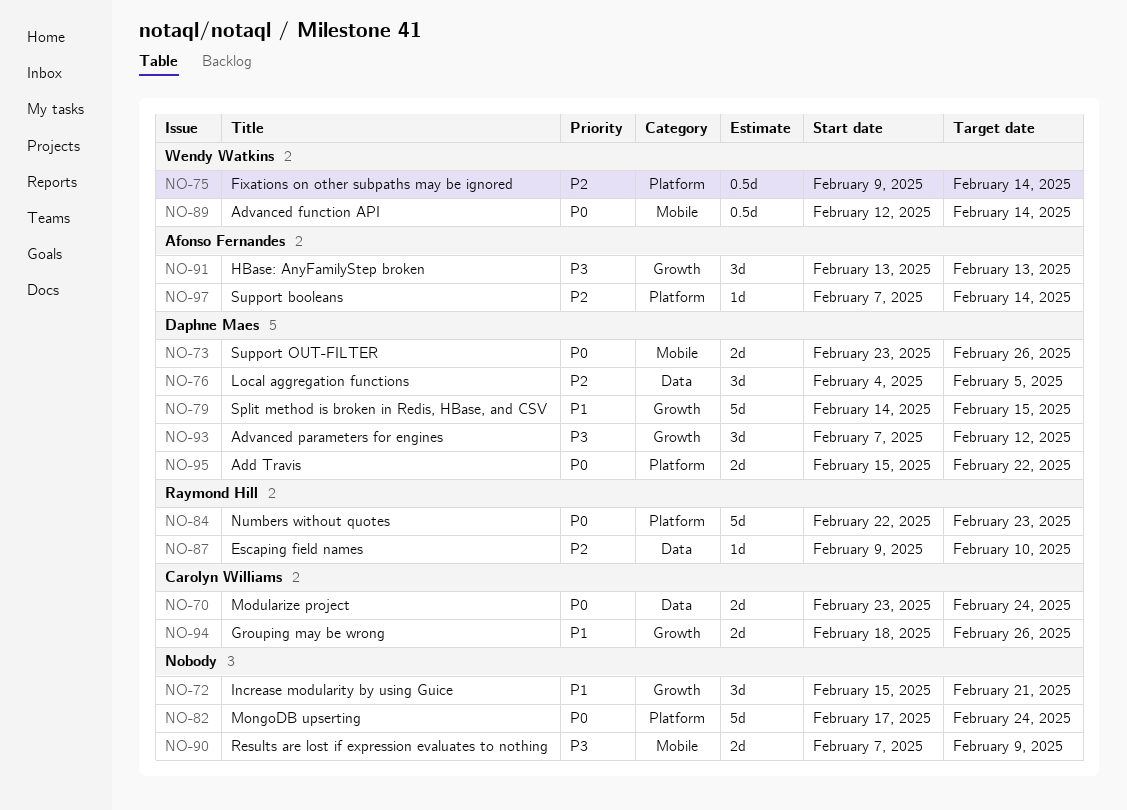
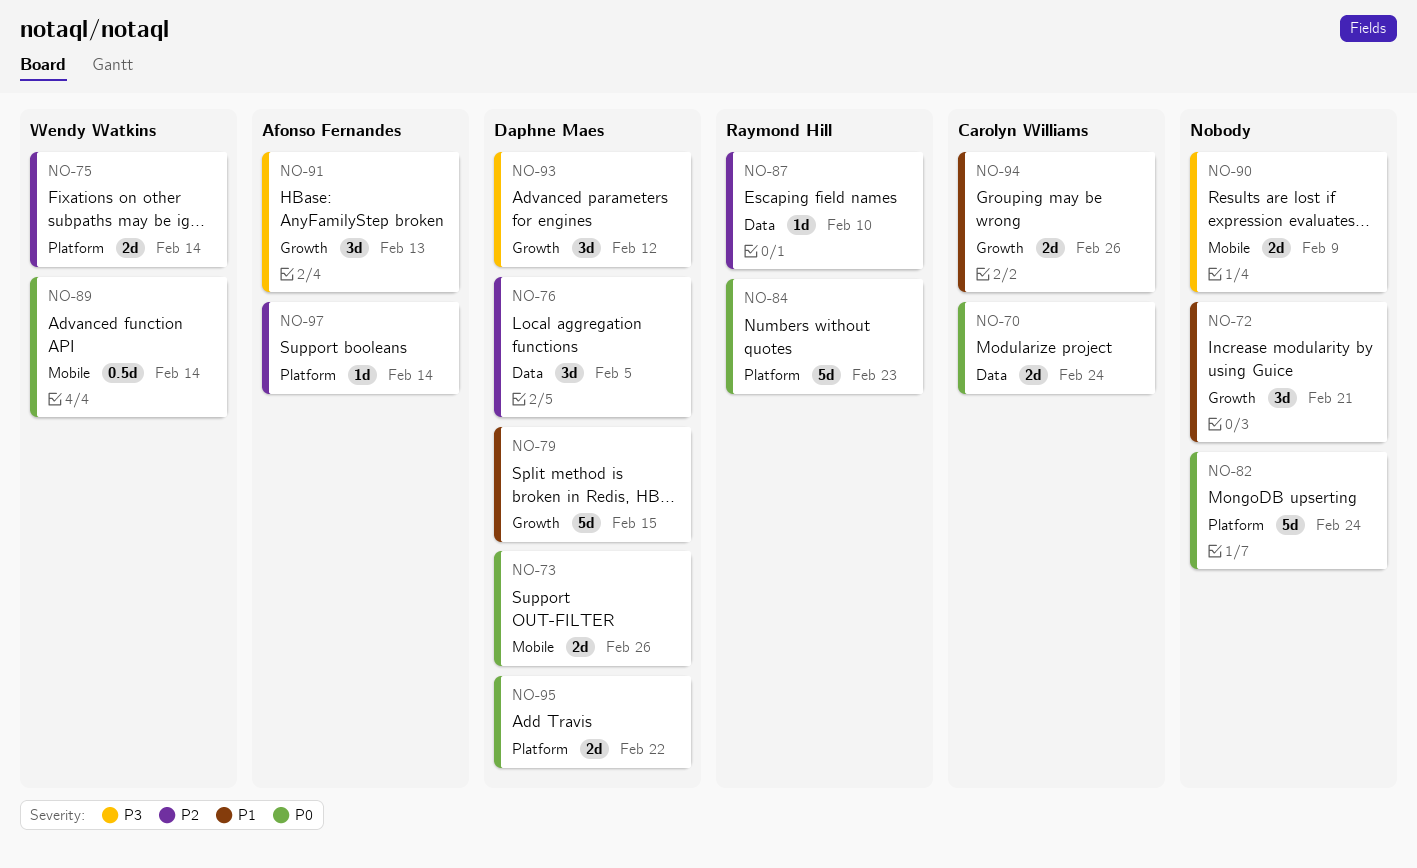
NO-75, estimate: 0.5d -> 2d

